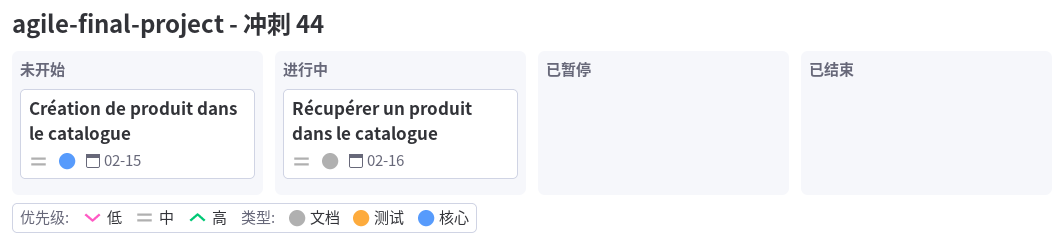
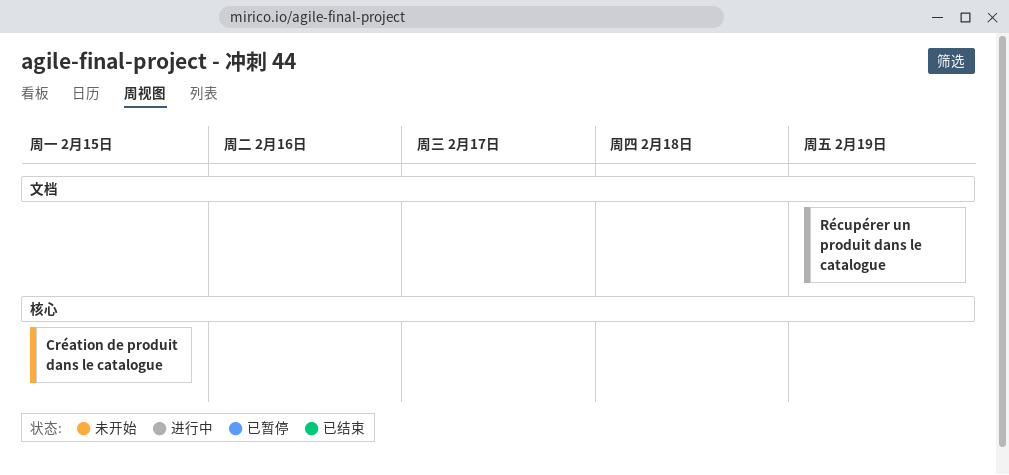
Récupérer un produit dans le catalogue, due: Feb 16 -> Feb 19

